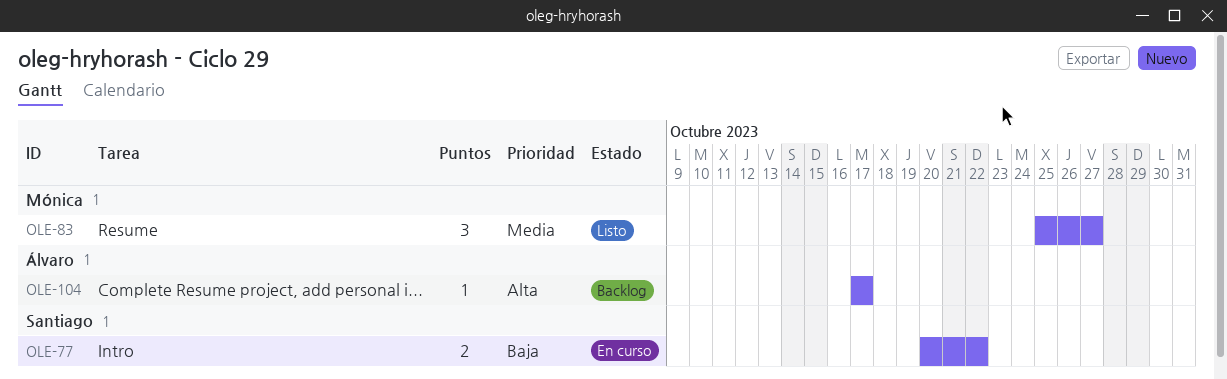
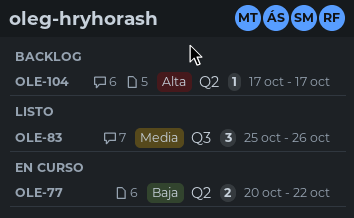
OLE-83, due: Oct 27 -> Oct 26

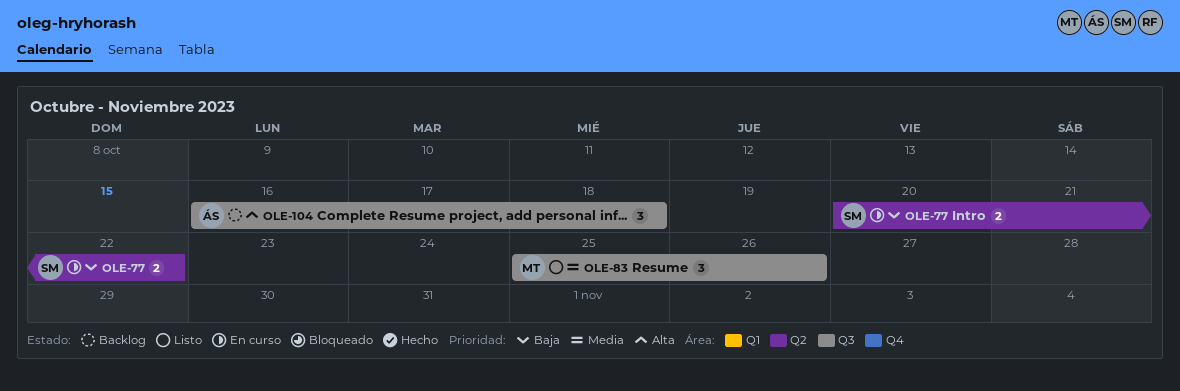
OLE-104, label: Q2 -> Q3
OLE-104, estimate: 1 -> 3
OLE-104, start: Oct 17 -> Oct 16
OLE-104, due: Oct 17 -> Oct 18

